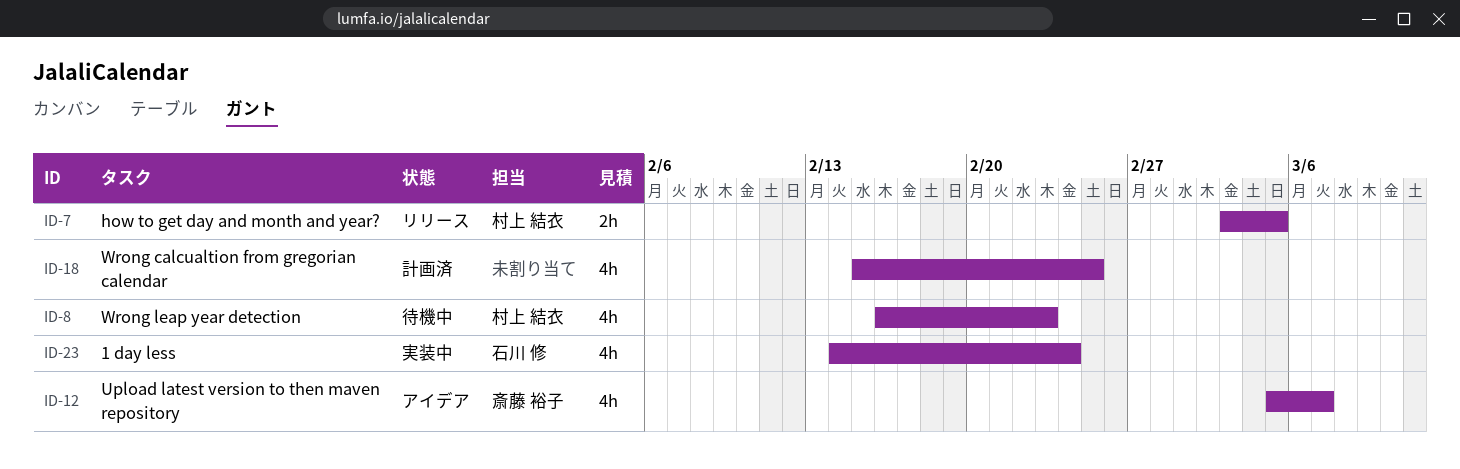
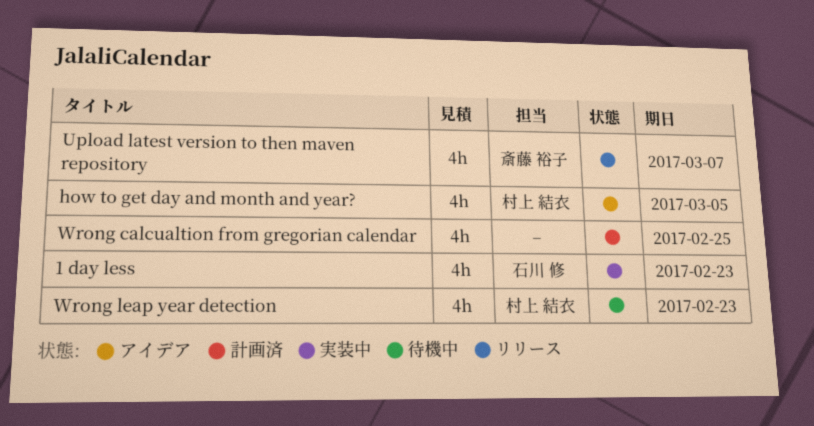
1 day less, due: Feb 24 -> Feb 23
how to get day and month and year?, status: リリース -> アイデア
how to get day and month and year?, estimate: 2h -> 4h
Upload latest version to then maven repository, status: アイデア -> リリース

